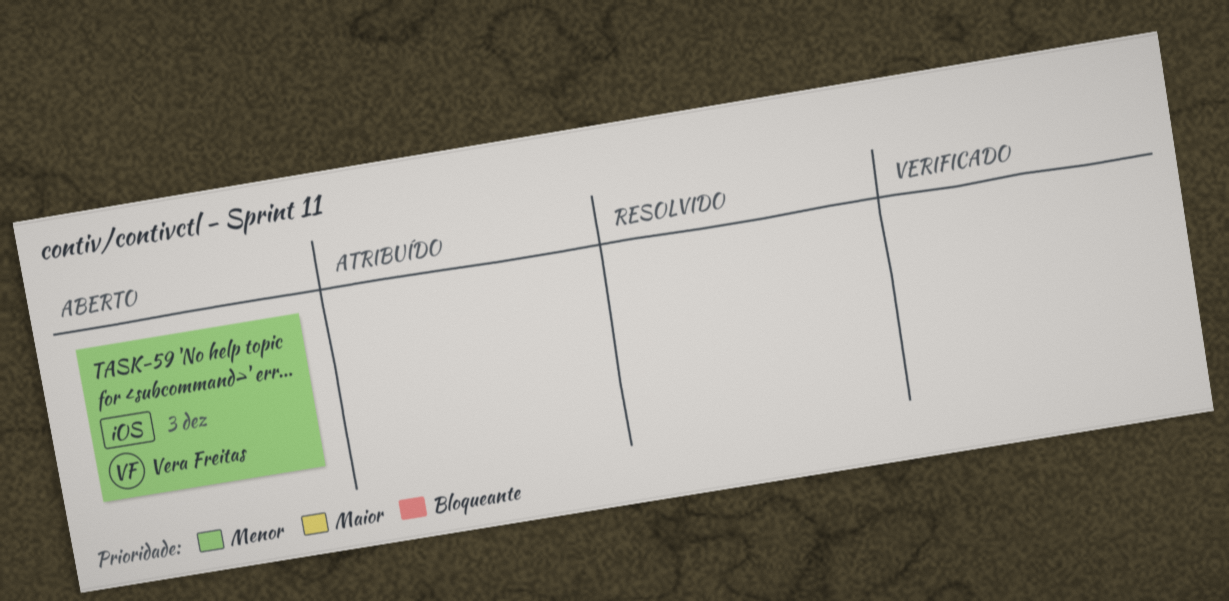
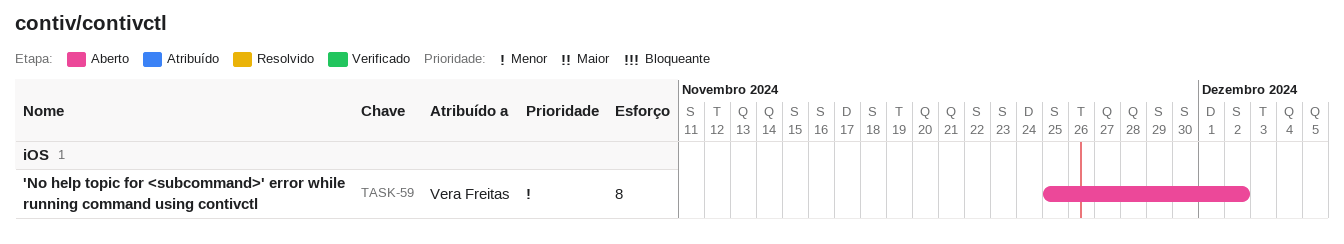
TASK-59, due: Dec 3 -> Dec 2

